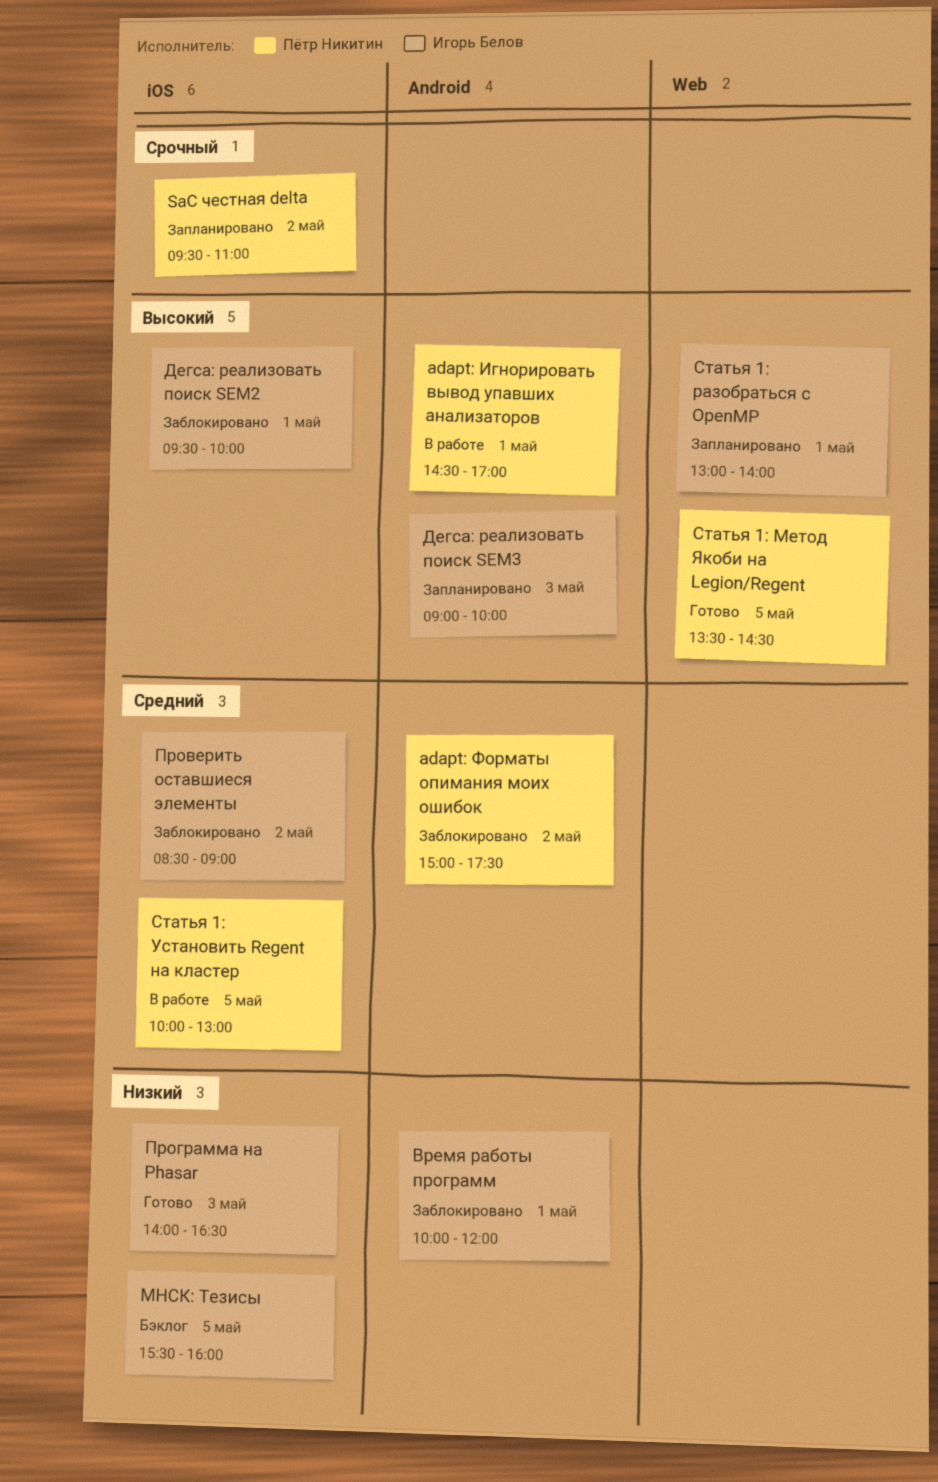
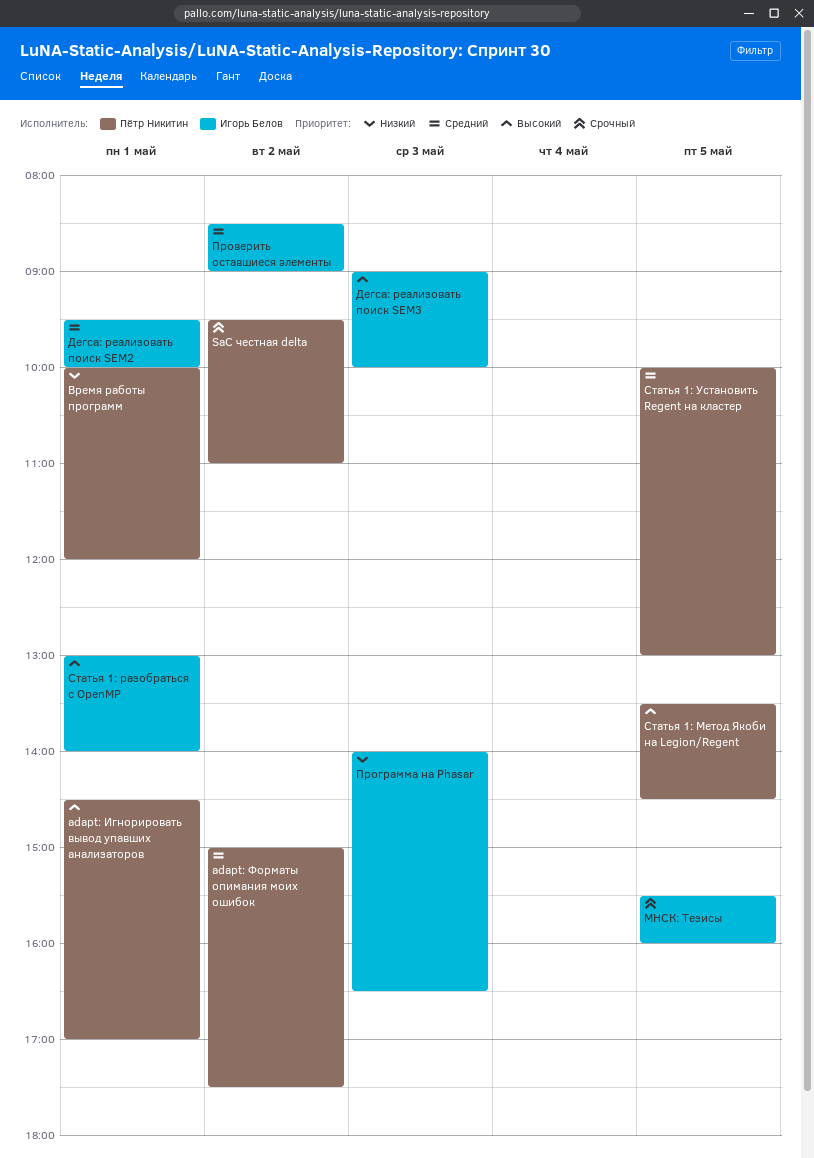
Время работы программ, owner: Игорь Белов -> Пётр Никитин
Дегса: реализовать поиск SEM2, priority: Высокий -> Средний
МНСК: Тезисы, priority: Низкий -> Срочный

